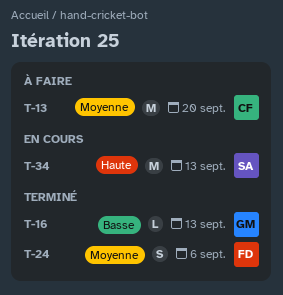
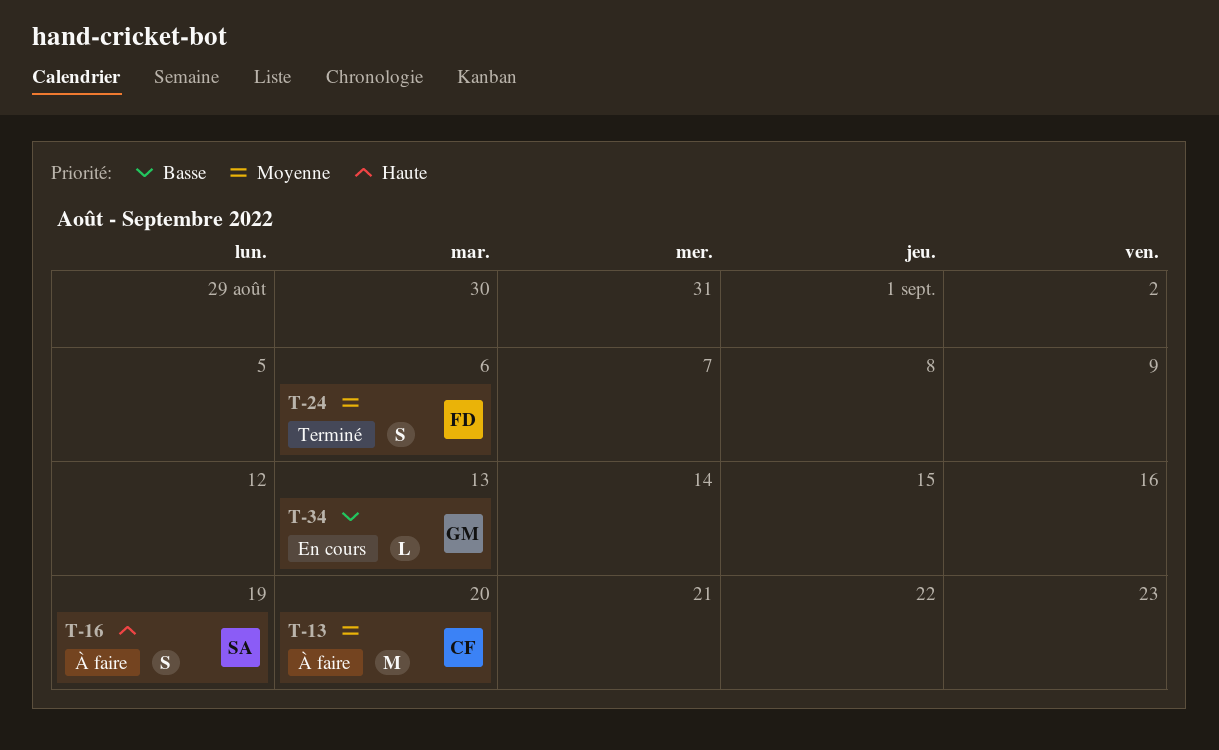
T-16, status: Terminé -> À faire
T-16, owner: GM -> SA
T-16, priority: Basse -> Haute
T-16, estimate: L -> S
T-16, due: Sep 13 -> Sep 19
T-34, owner: SA -> GM
T-34, priority: Haute -> Basse
T-34, estimate: M -> L

